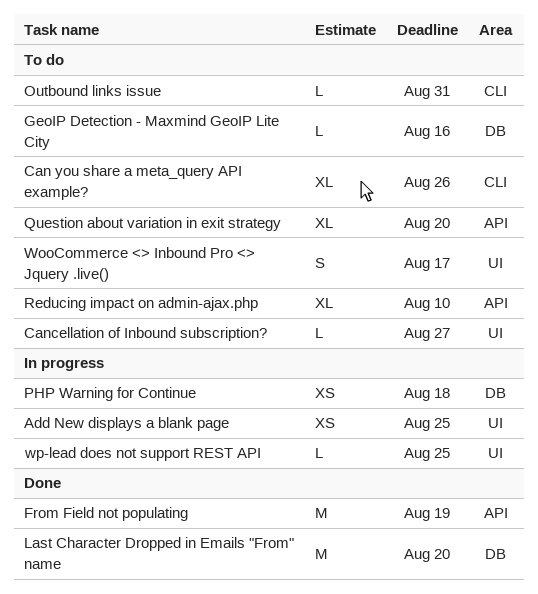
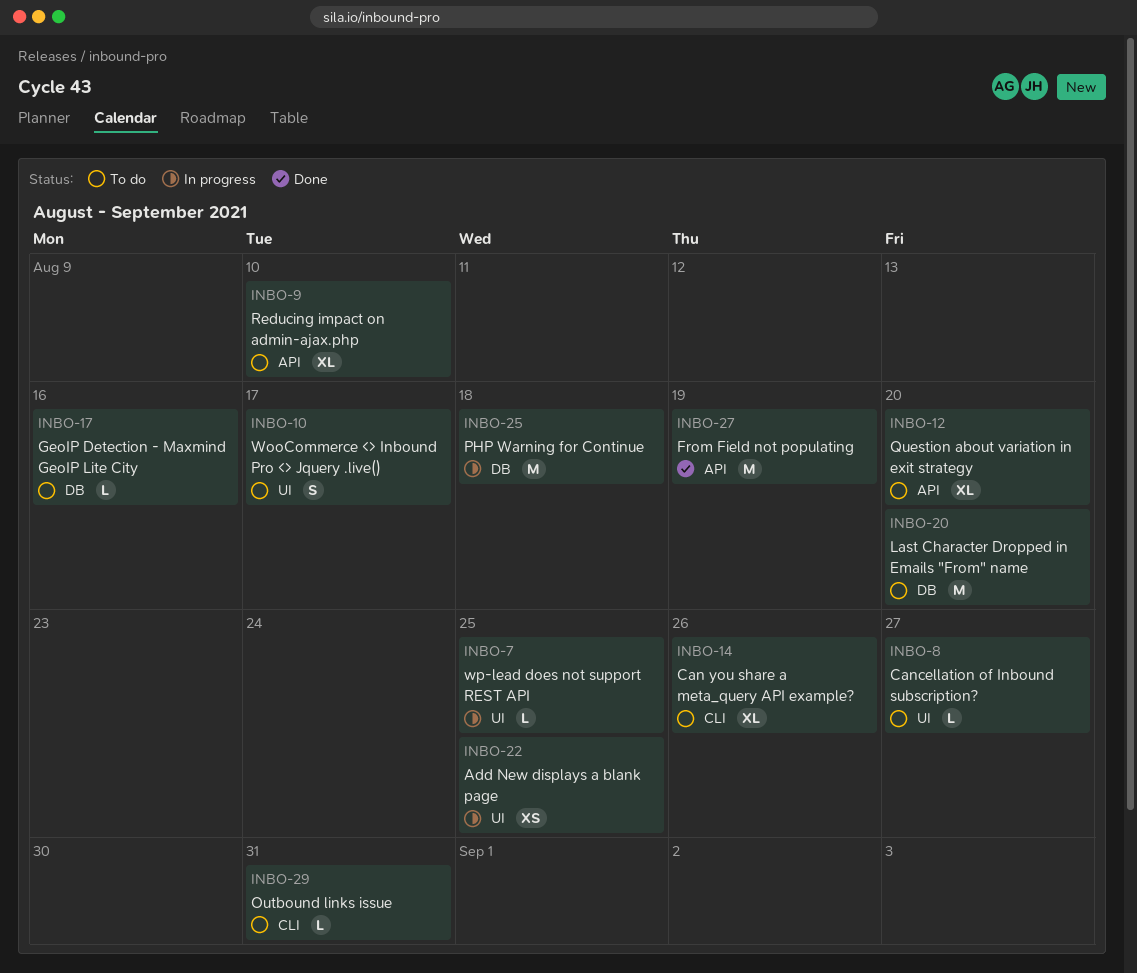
Last Character Dropped in Emails "From" name, status: Done -> To do
PHP Warning for Continue, estimate: XS -> M

